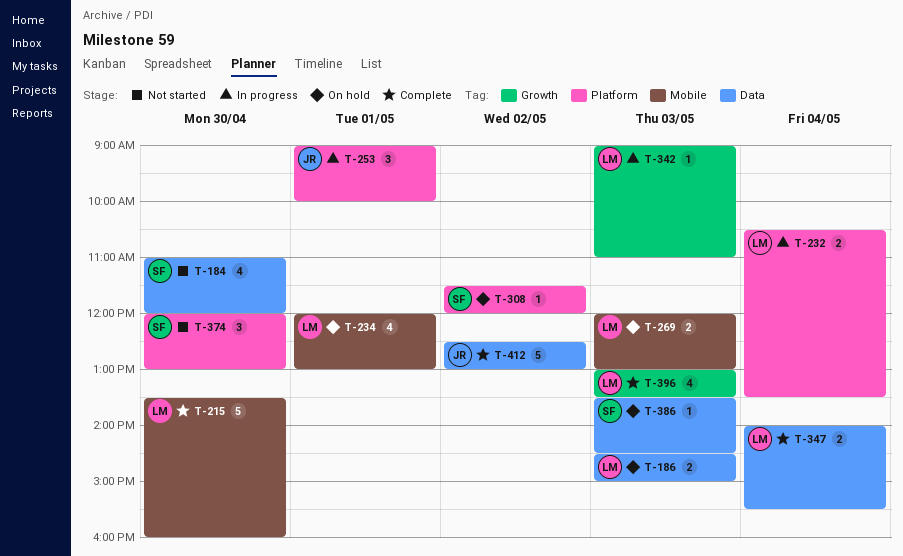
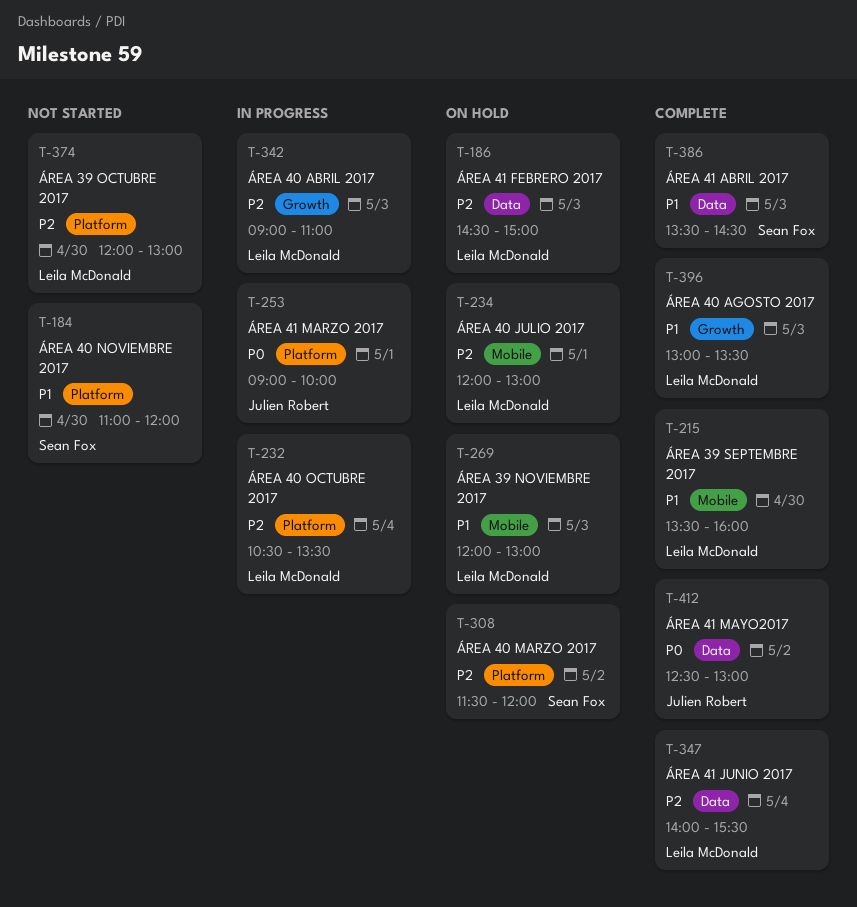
T-184, label: Data -> Platform
T-374, owner: Sean Fox -> Leila McDonald
T-386, status: On hold -> Complete

